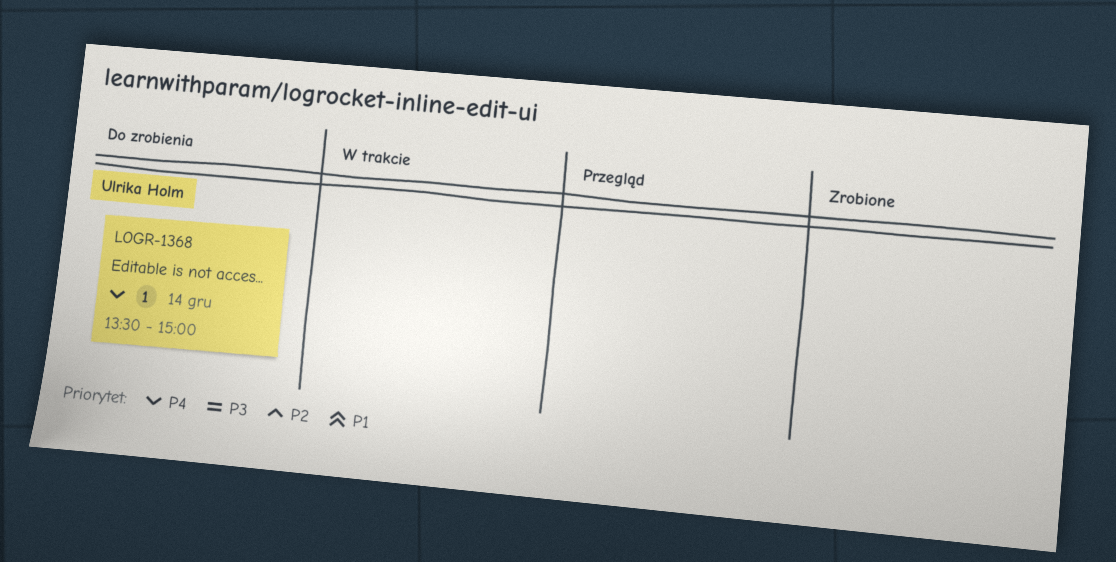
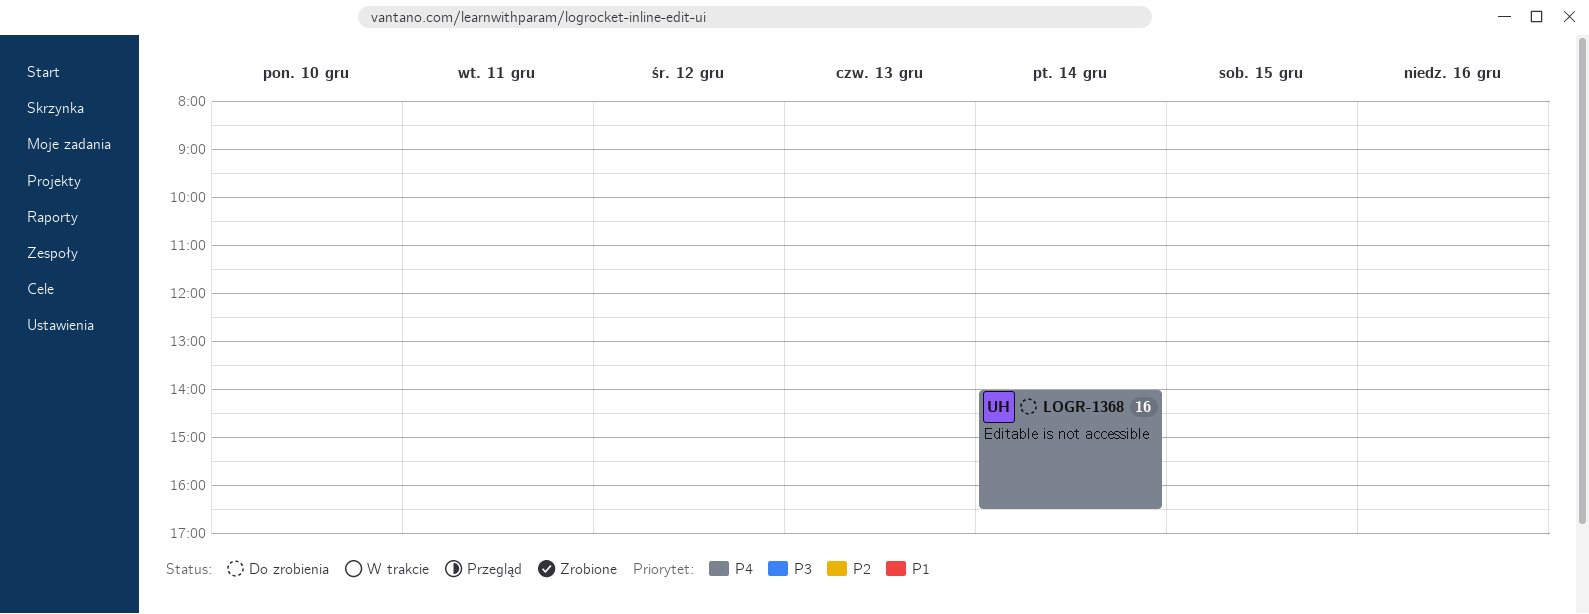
LOGR-1368, estimate: 1 -> 16
LOGR-1368, begins: 13:30 -> 14:00
LOGR-1368, ends: 15:00 -> 16:30

